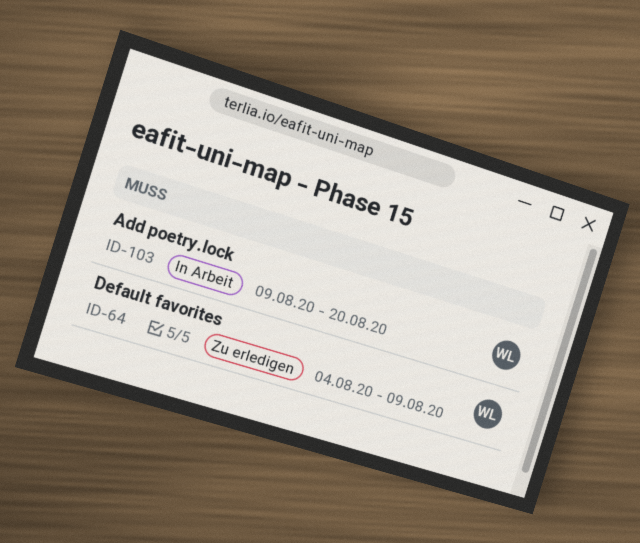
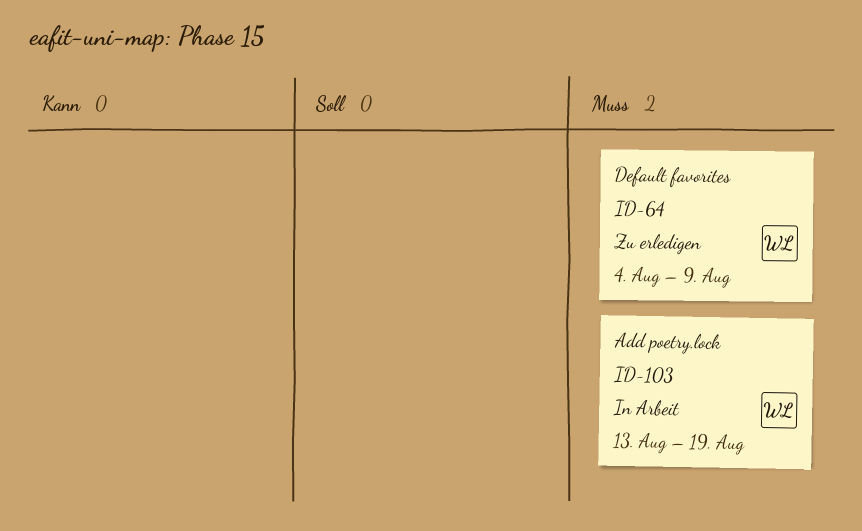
ID-103, start: Aug 9 -> Aug 13
ID-103, due: Aug 20 -> Aug 19

